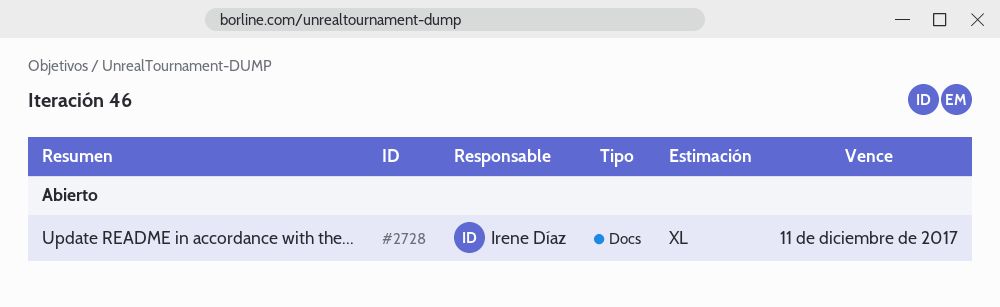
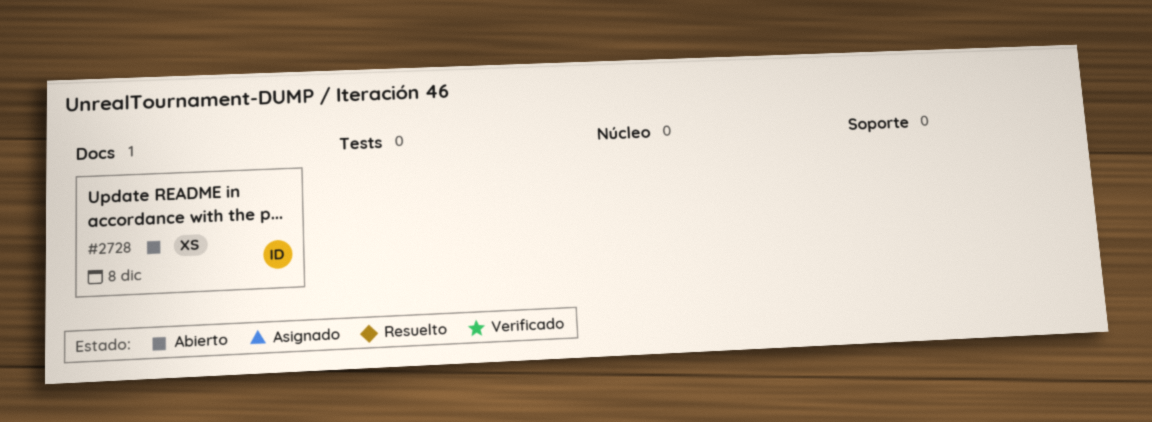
#2728, estimate: XL -> XS
#2728, due: Dec 11 -> Dec 8

